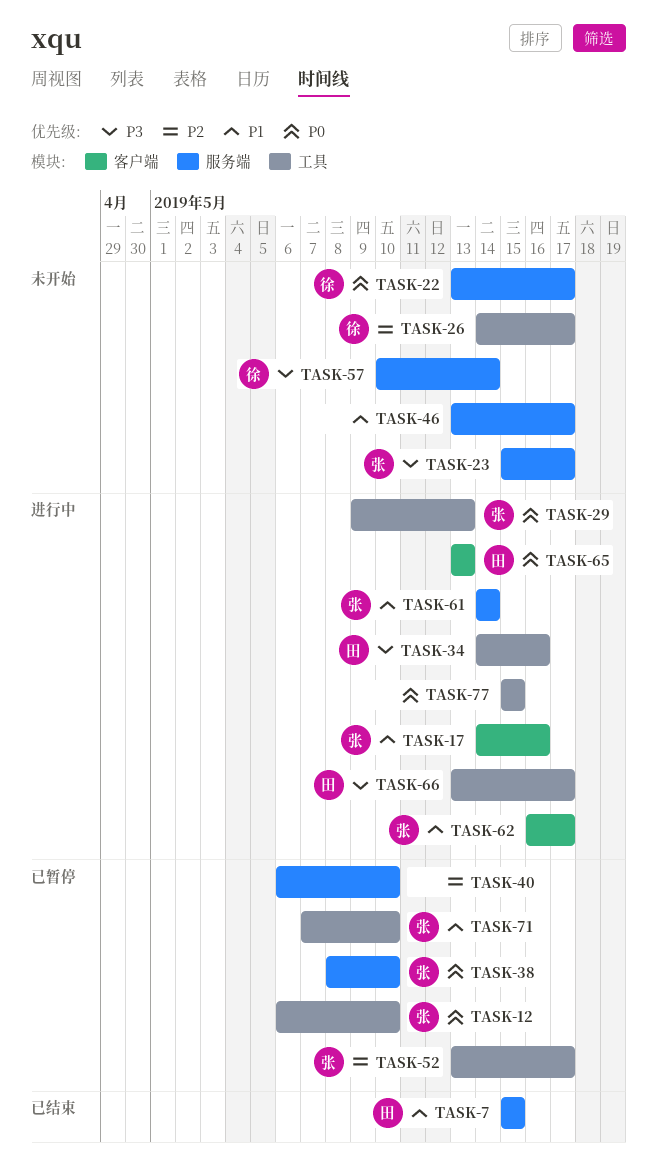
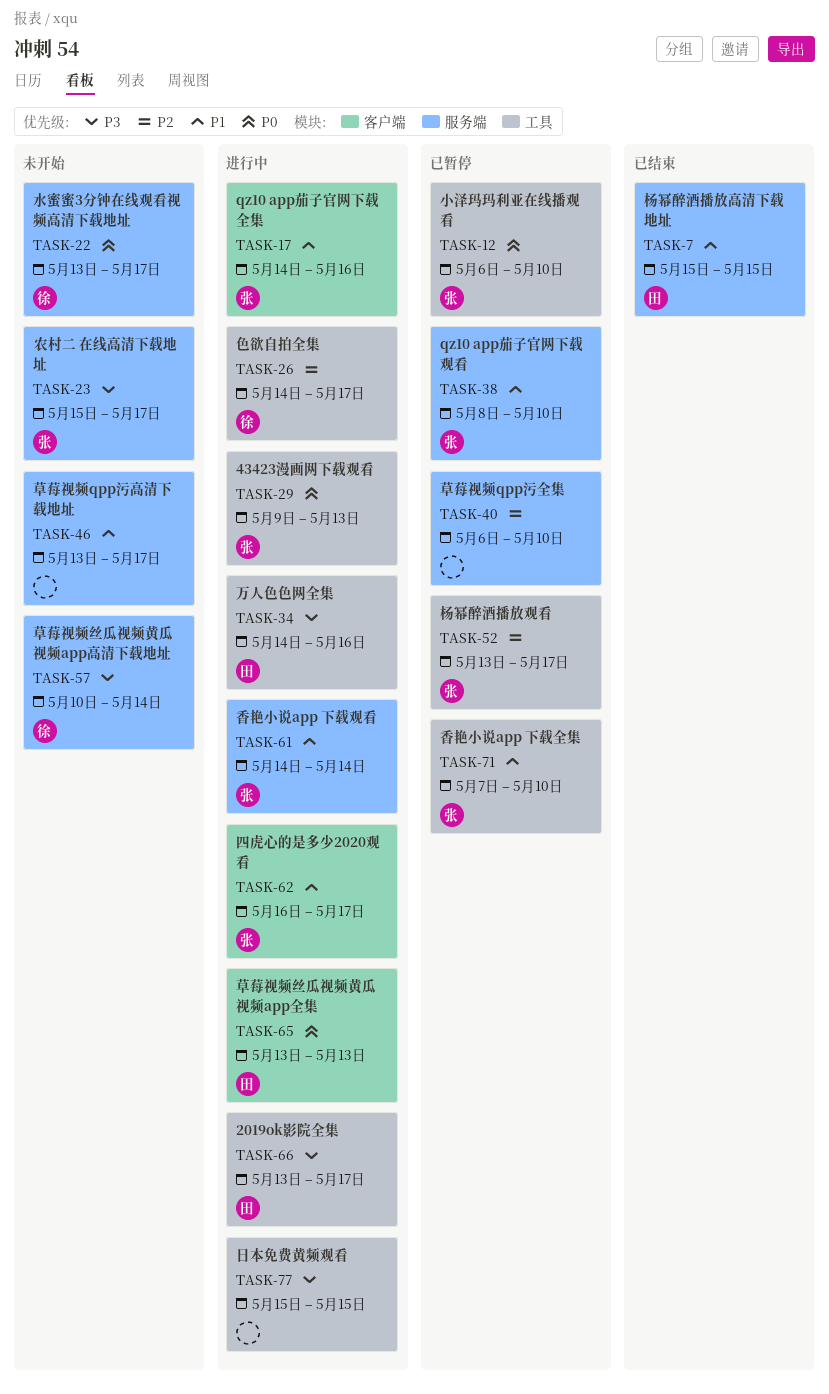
TASK-26, status: 未开始 -> 进行中
TASK-38, priority: P0 -> P1
TASK-77, priority: P0 -> P3

